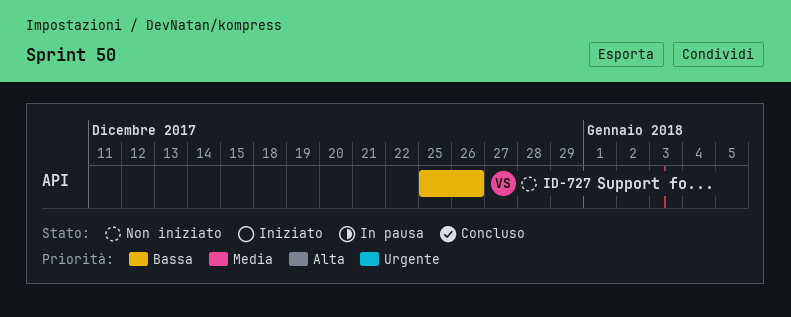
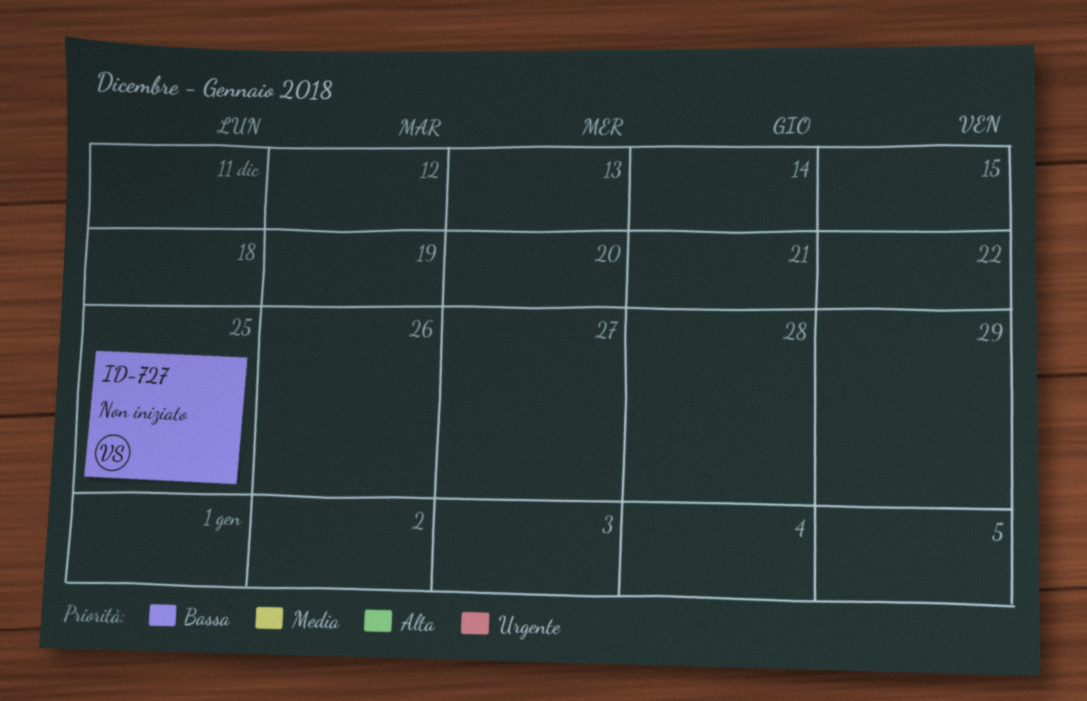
ID-727, due: Dec 26 -> Dec 25

